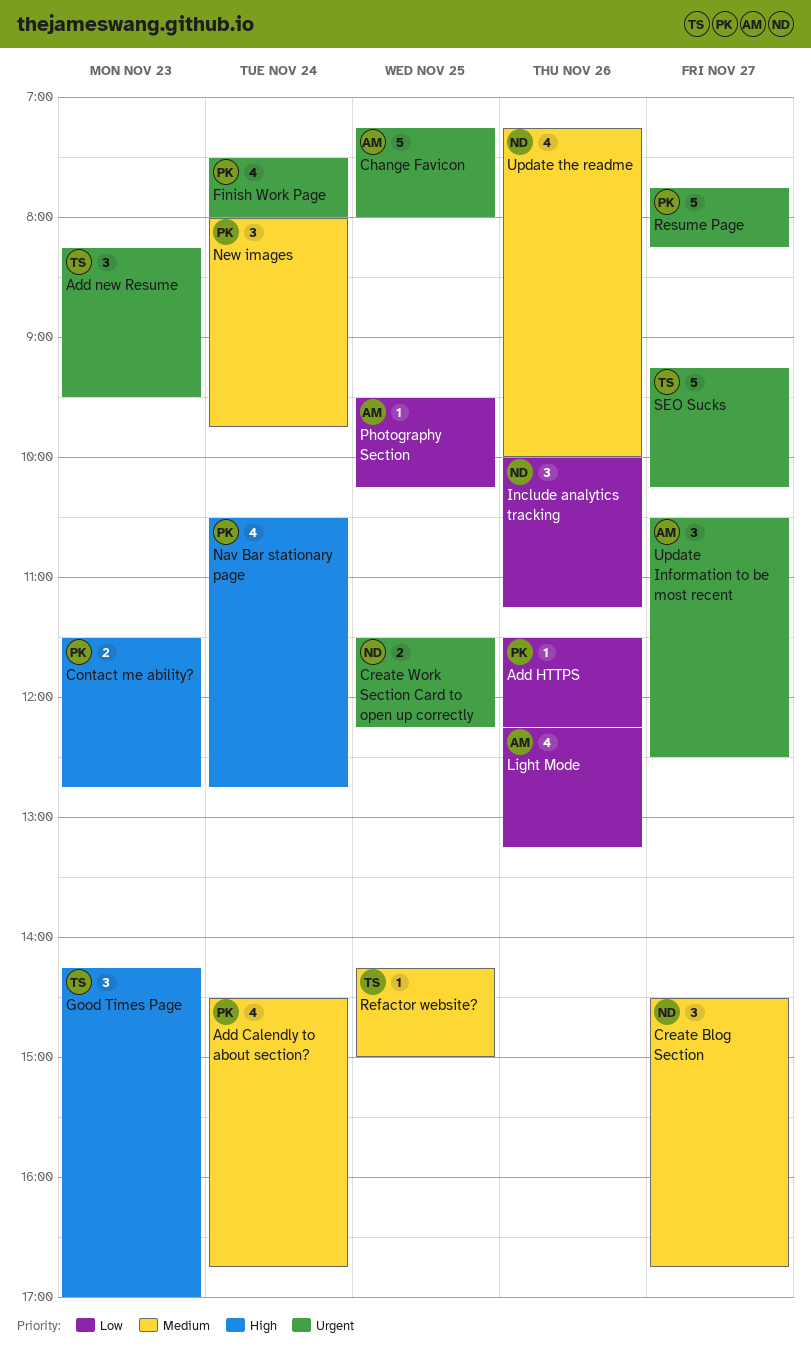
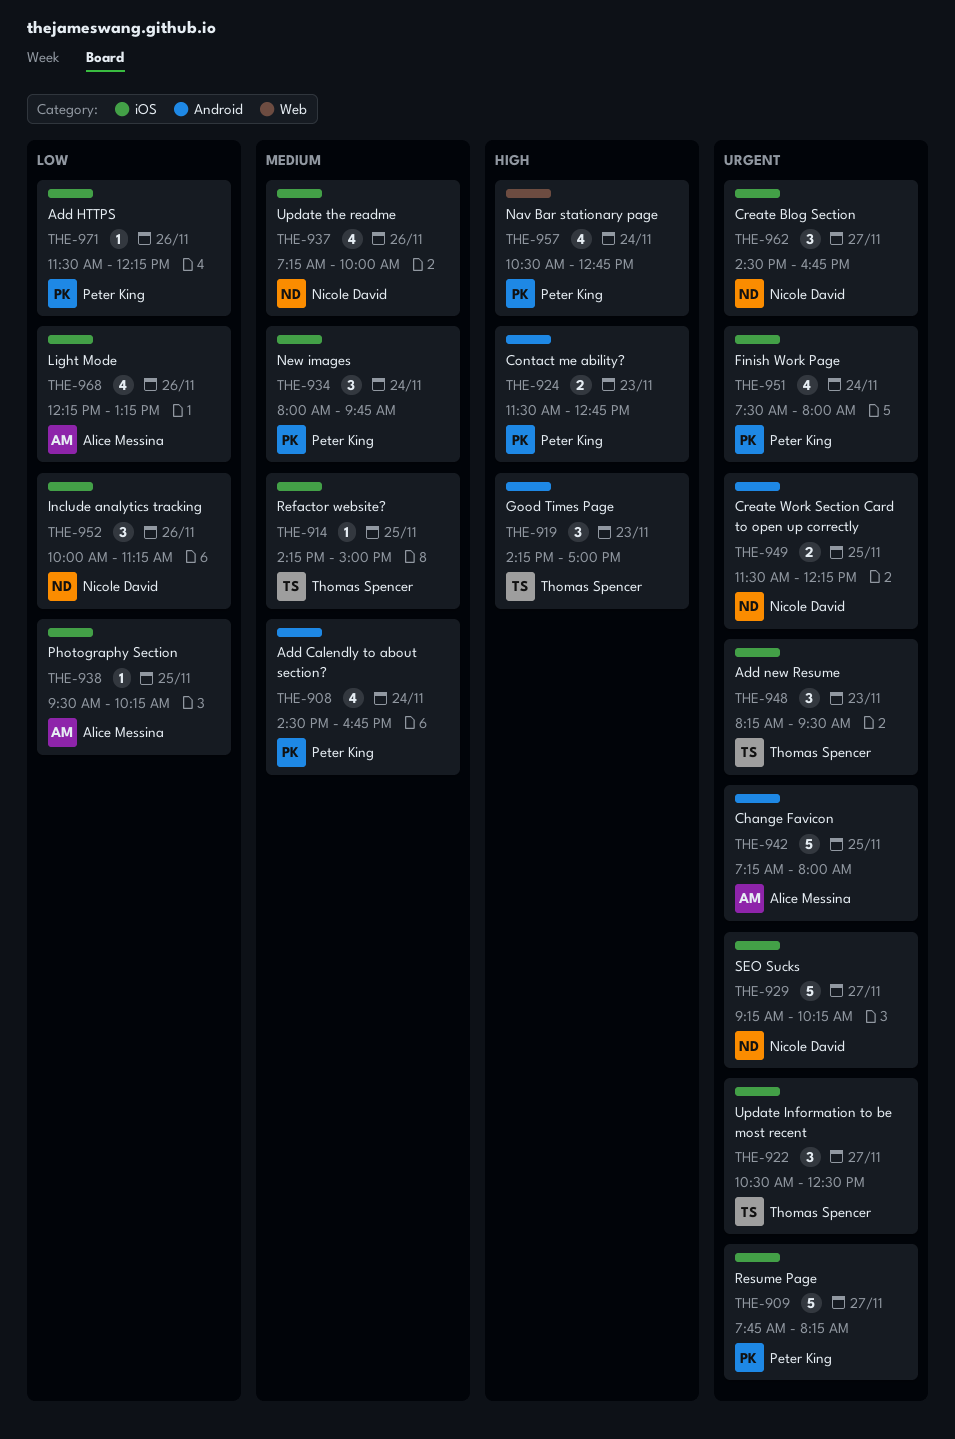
Create Blog Section, priority: Medium -> Urgent
SEO Sucks, owner: Thomas Spencer -> Nicole David
Update Information to be most recent, owner: Alice Messina -> Thomas Spencer

